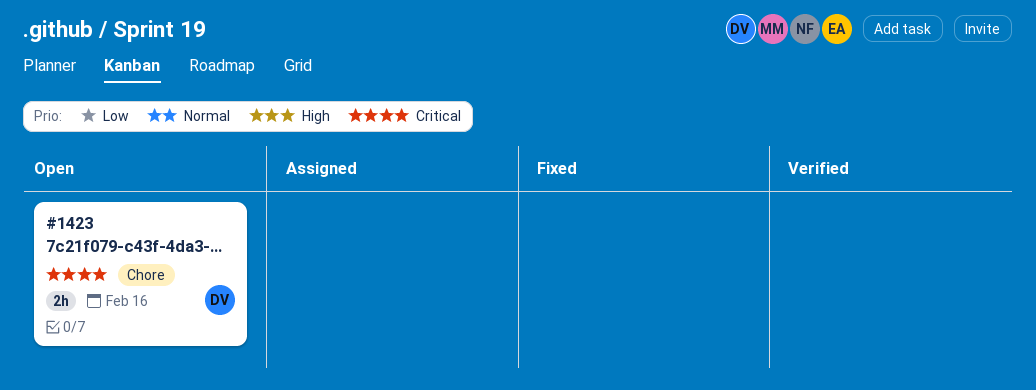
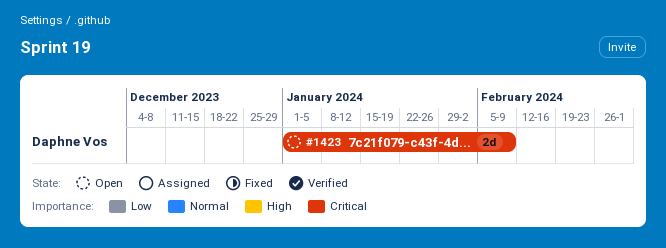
#1423, estimate: 2h -> 2d
#1423, due: Feb 16 -> Feb 9

